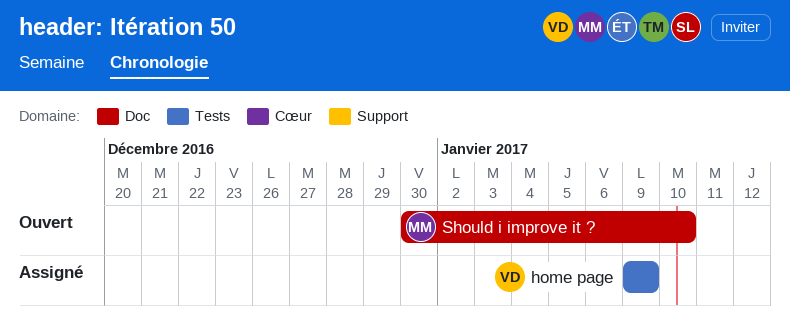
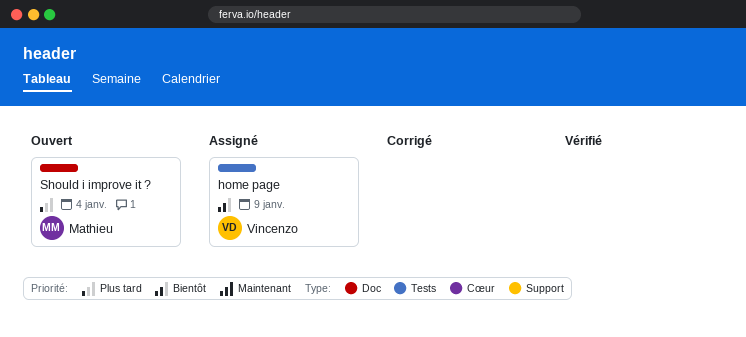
Should i improve it ?, due: Jan 10 -> Jan 4

